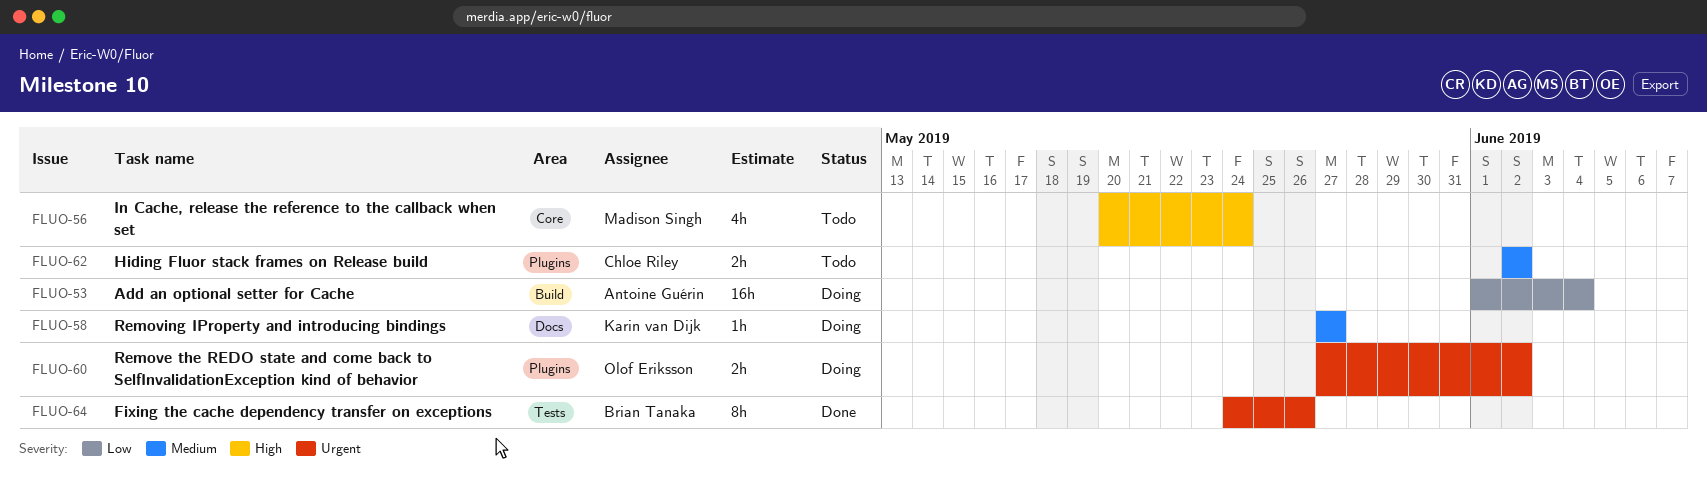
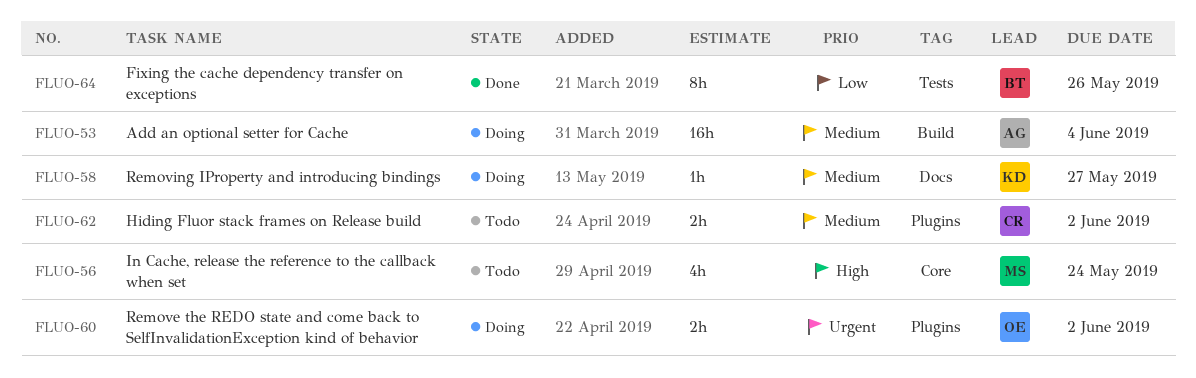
FLUO-53, priority: Low -> Medium
FLUO-64, priority: Urgent -> Low

